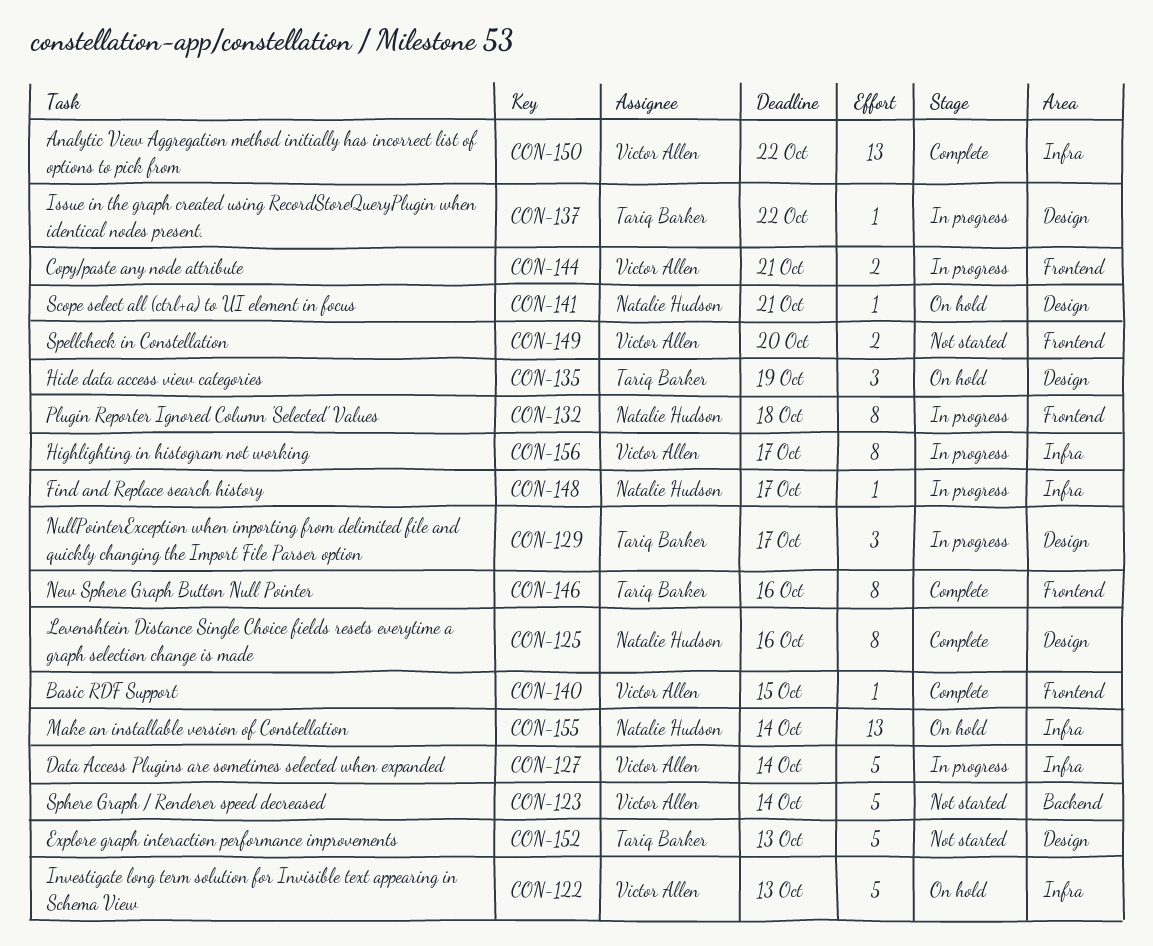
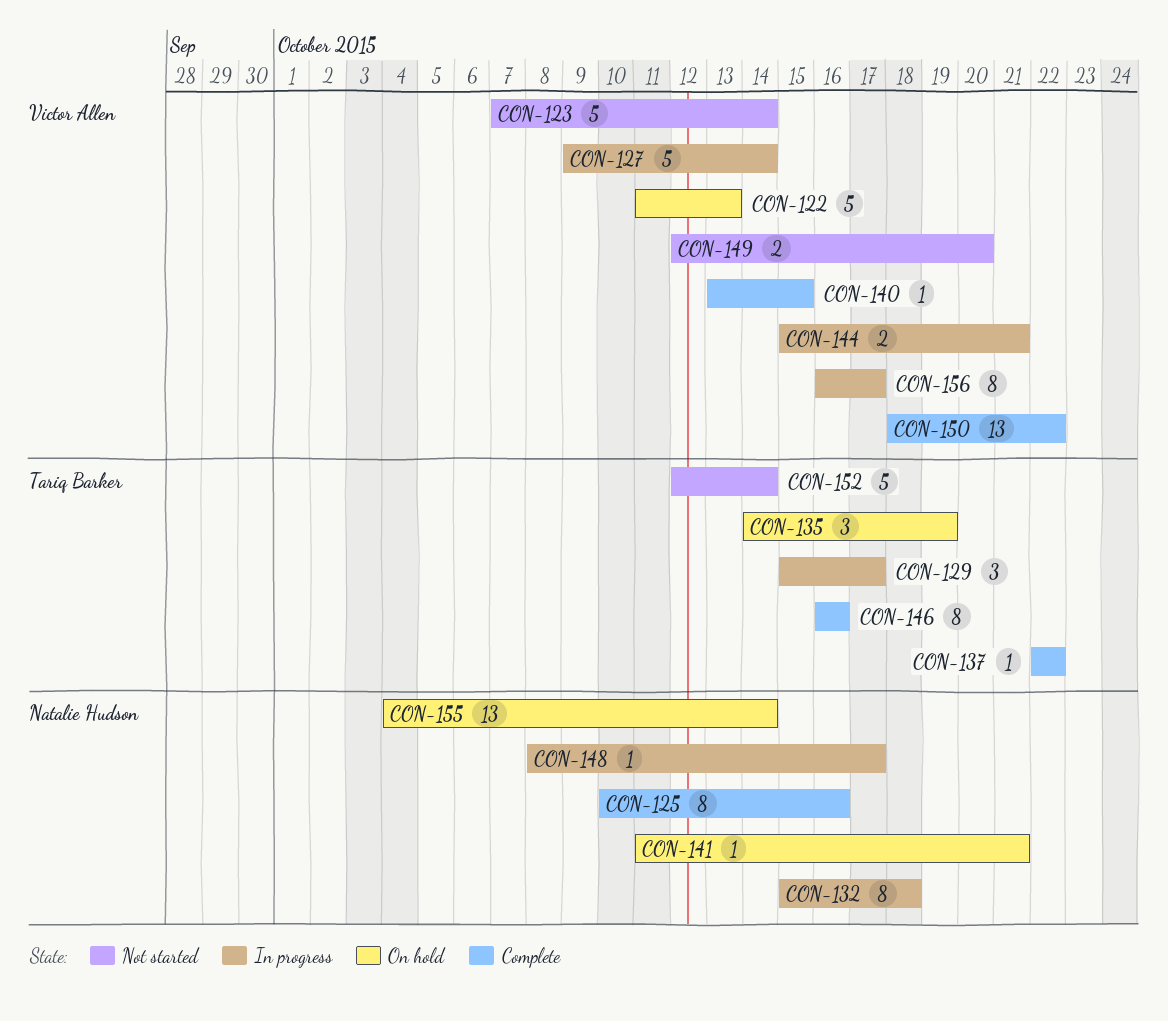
CON-137, status: In progress -> Complete
CON-152, due: Oct 13 -> Oct 14

